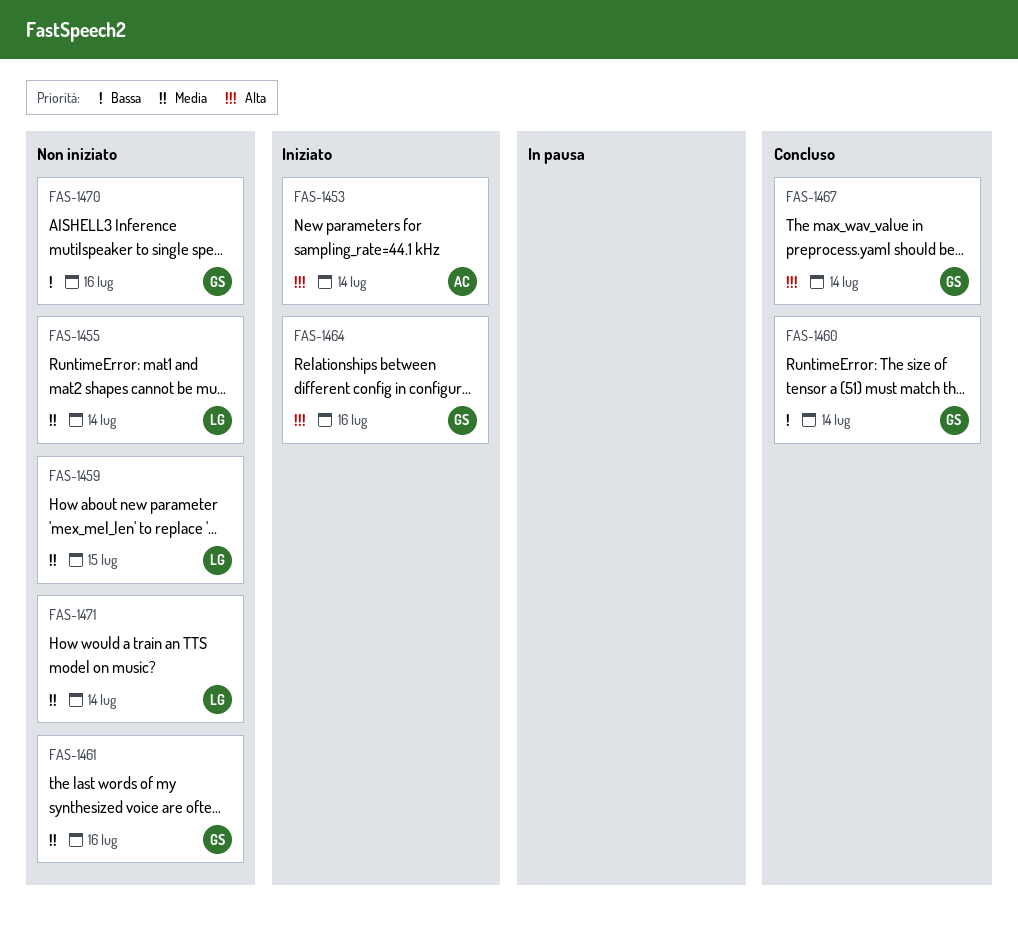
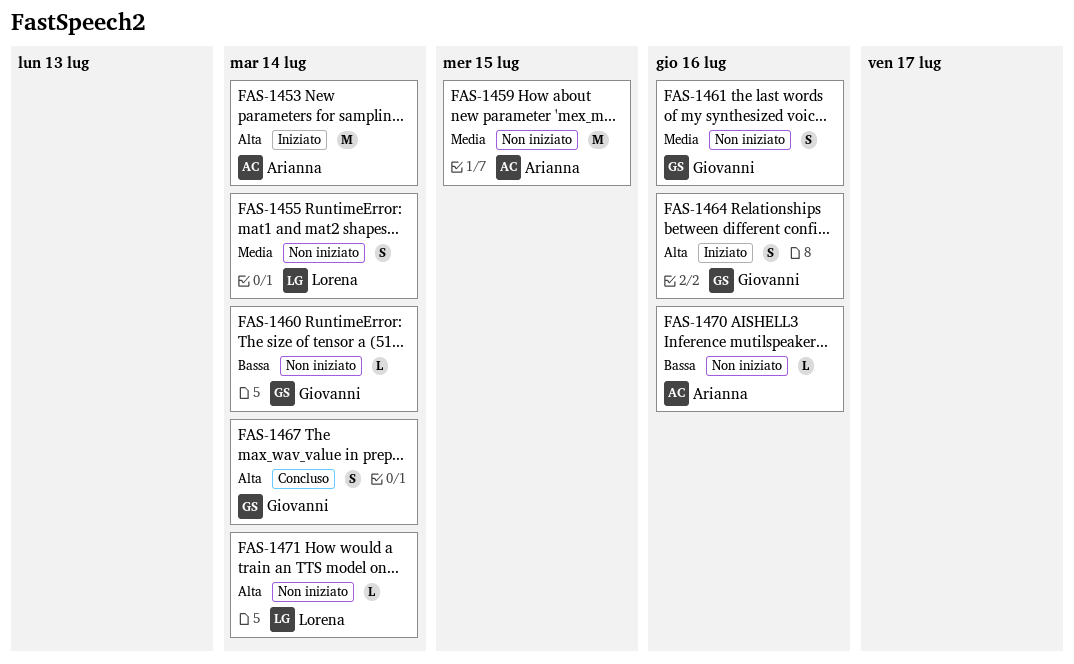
FAS-1459, owner: Lorena -> Arianna
FAS-1460, status: Concluso -> Non iniziato
FAS-1470, owner: Giovanni -> Arianna
FAS-1471, priority: Media -> Alta

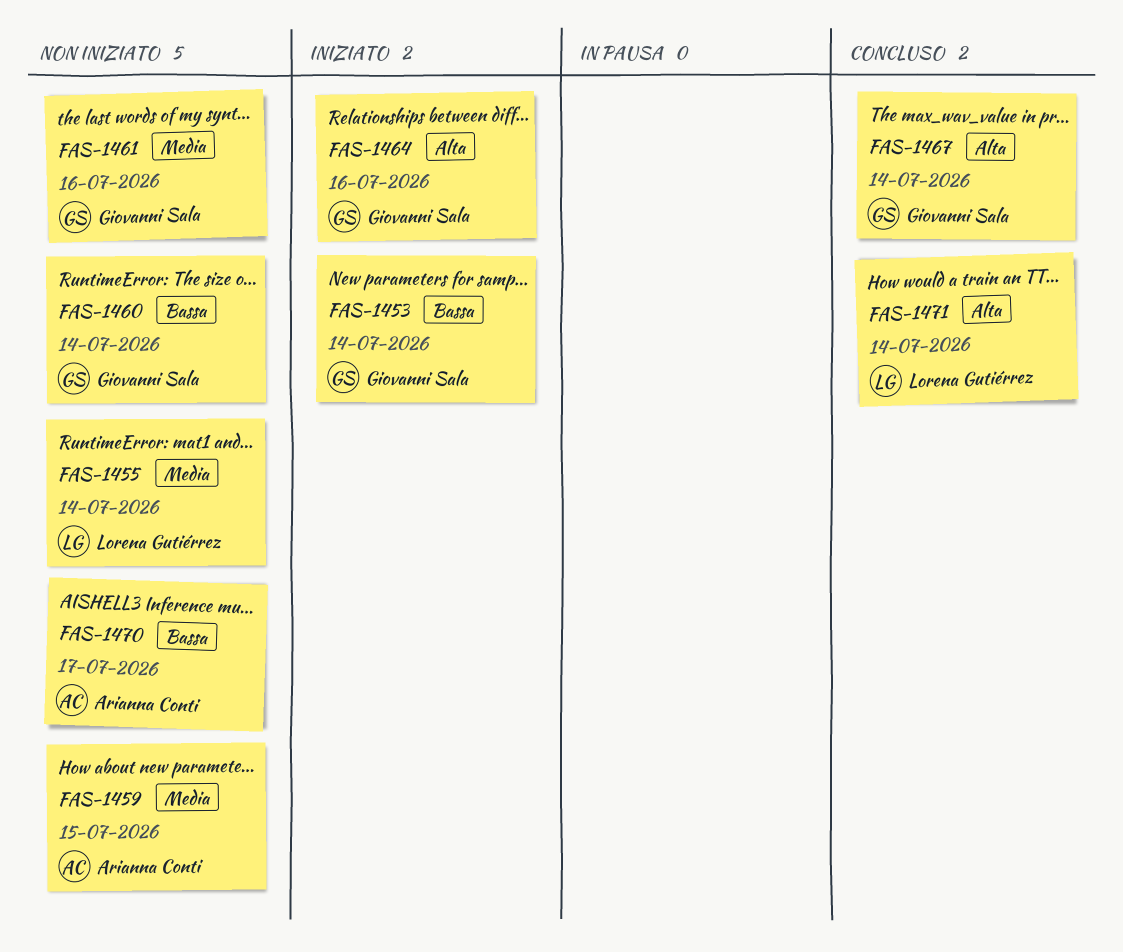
FAS-1453, owner: Arianna Conti -> Giovanni Sala
FAS-1453, priority: Alta -> Bassa
FAS-1470, due: Jul 16 -> Jul 17
FAS-1471, status: Non iniziato -> Concluso

